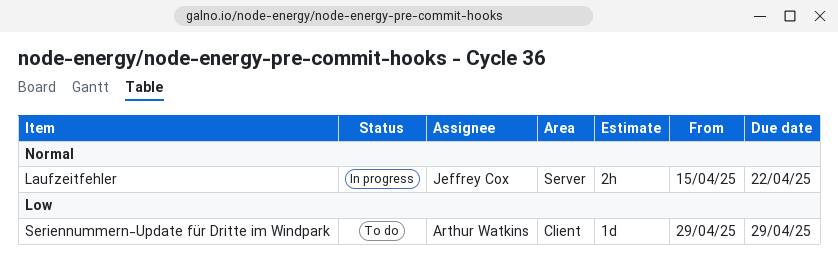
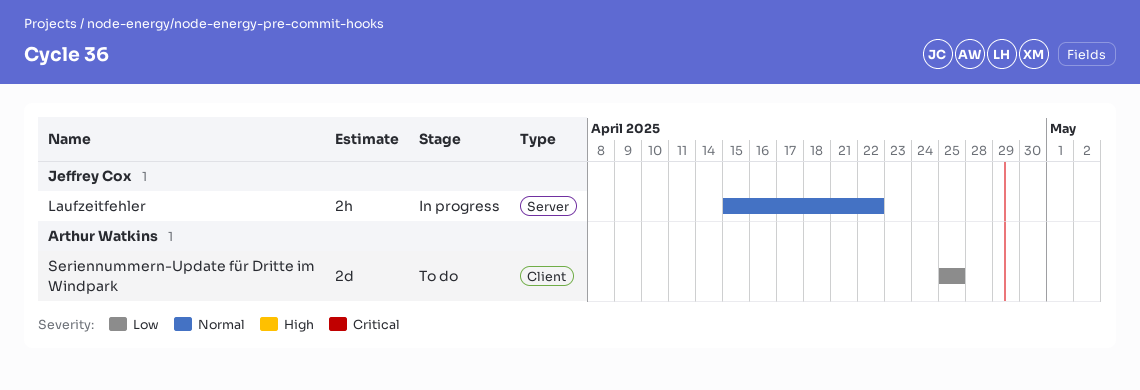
Seriennummern-Update für Dritte im Windpark, estimate: 1d -> 2d
Seriennummern-Update für Dritte im Windpark, start: Apr 29 -> Apr 25
Seriennummern-Update für Dritte im Windpark, due: Apr 29 -> Apr 25

